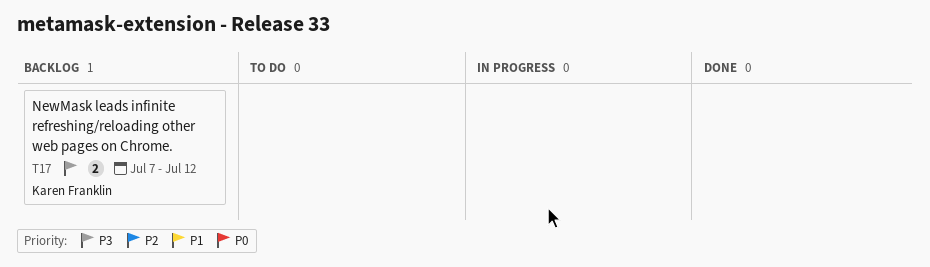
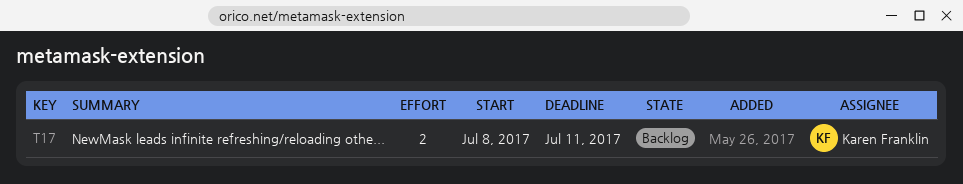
T17, start: Jul 7 -> Jul 8
T17, due: Jul 12 -> Jul 11

